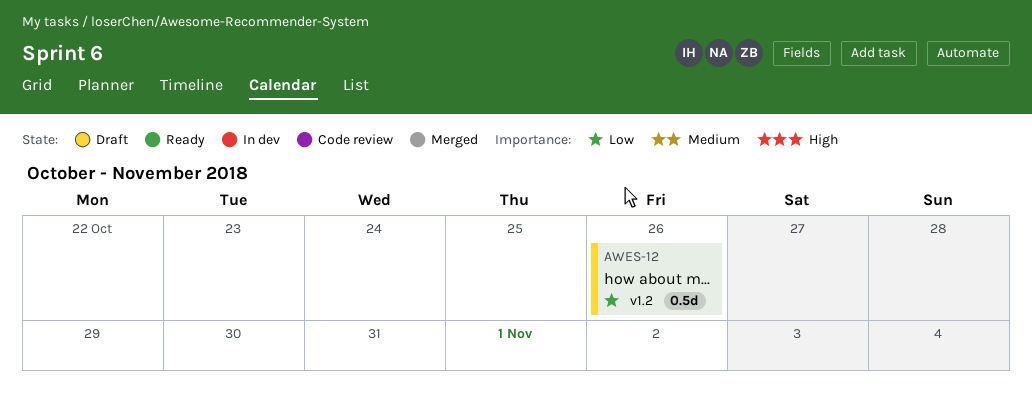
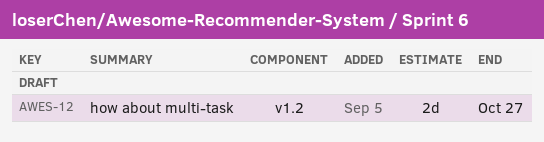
AWES-12, estimate: 0.5d -> 2d
AWES-12, due: Oct 26 -> Oct 27

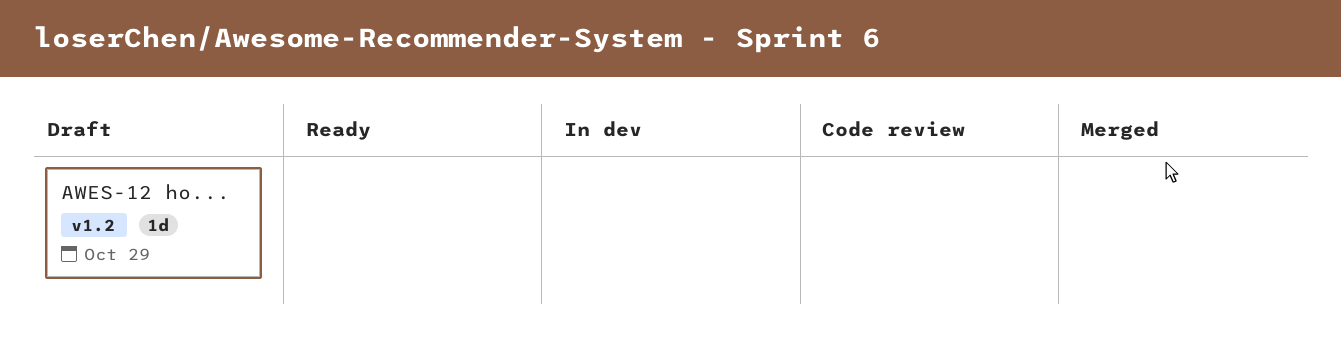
AWES-12, estimate: 2d -> 1d
AWES-12, due: Oct 27 -> Oct 29

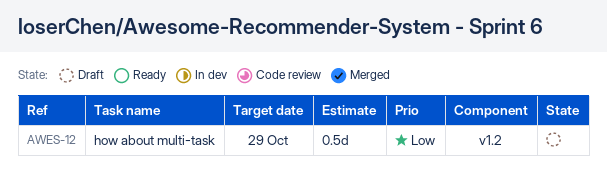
AWES-12, estimate: 1d -> 0.5d

